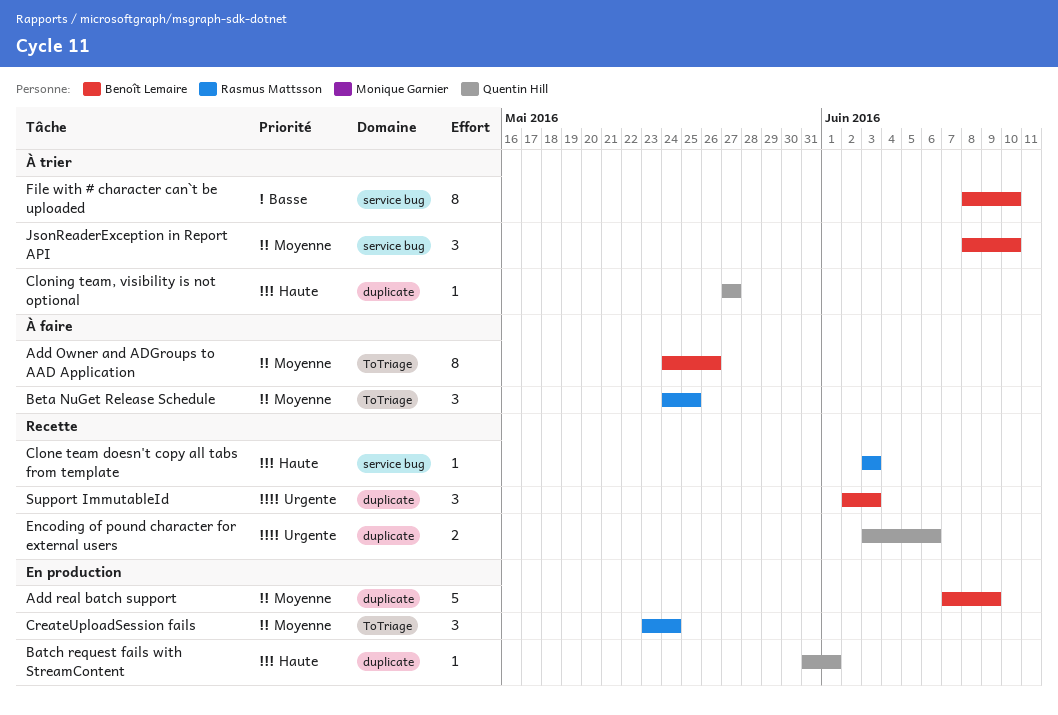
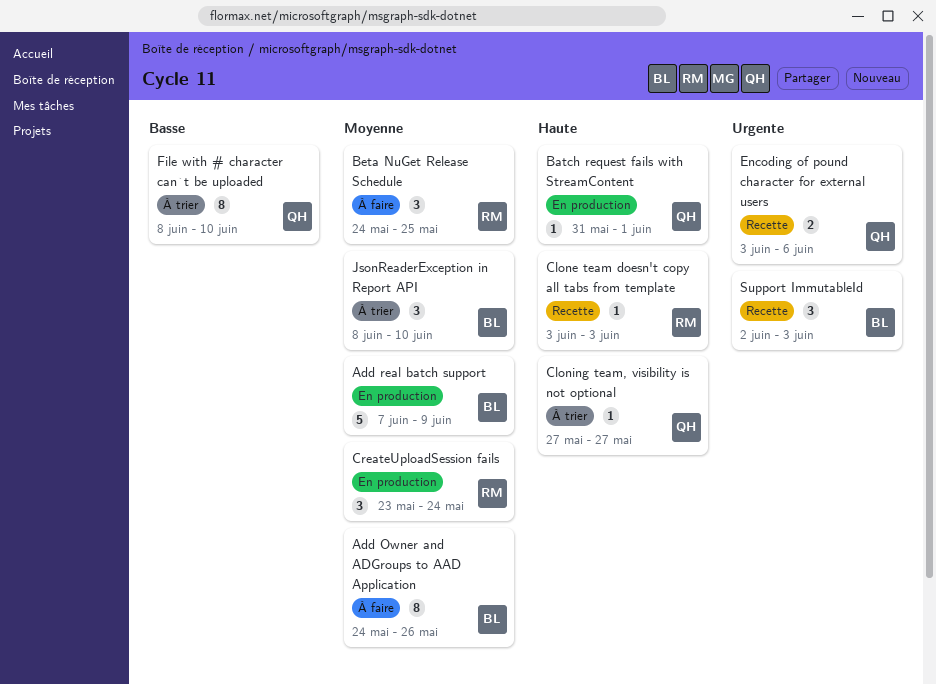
File with # character can`t be uploaded, owner: Benoît Lemaire -> Quentin Hill

